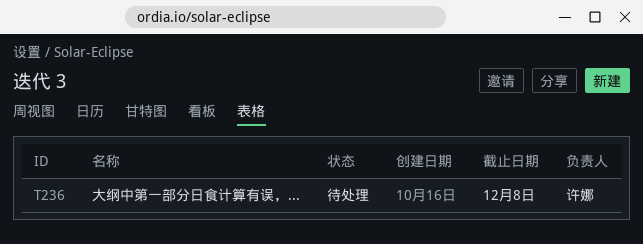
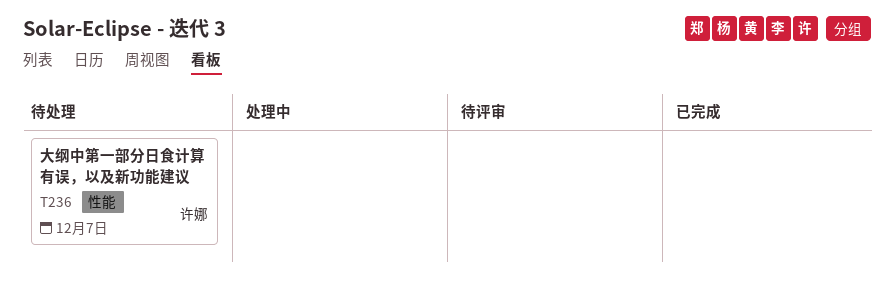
T236, due: Dec 8 -> Dec 7

